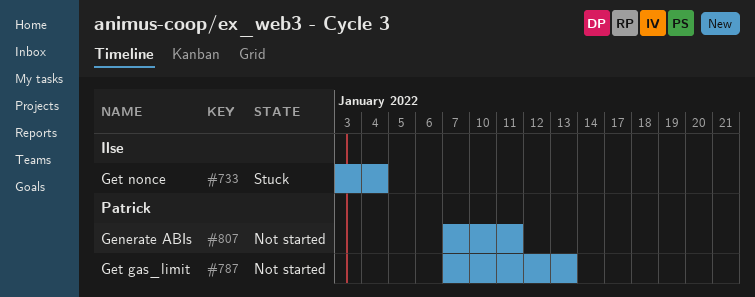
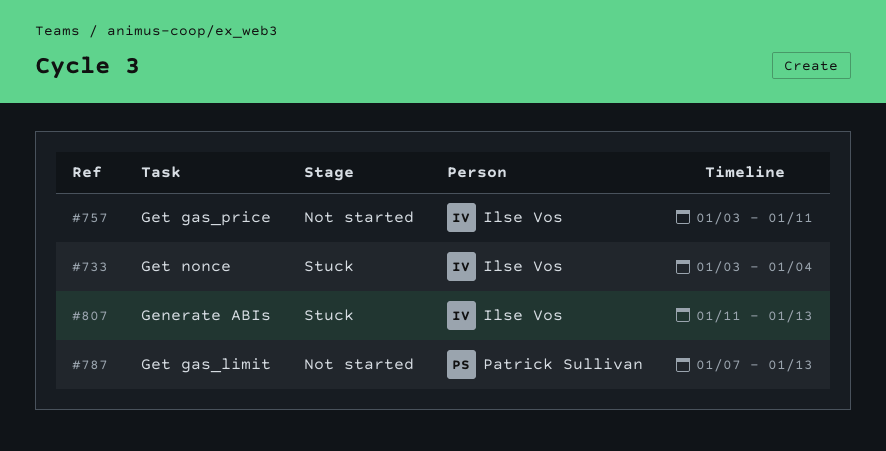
#757: none -> present
#807, status: Not started -> Stuck
#807, owner: Patrick Sullivan -> Ilse Vos
#807, start: Jan 7 -> Jan 11
#807, due: Jan 11 -> Jan 13

